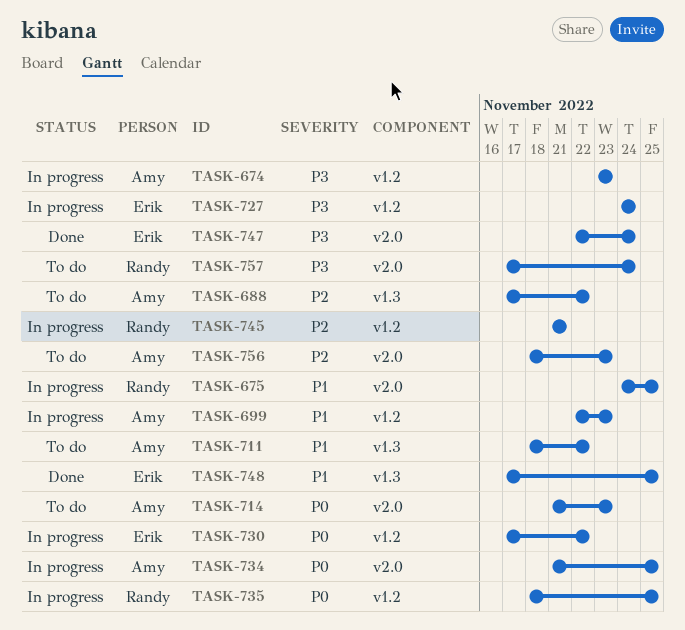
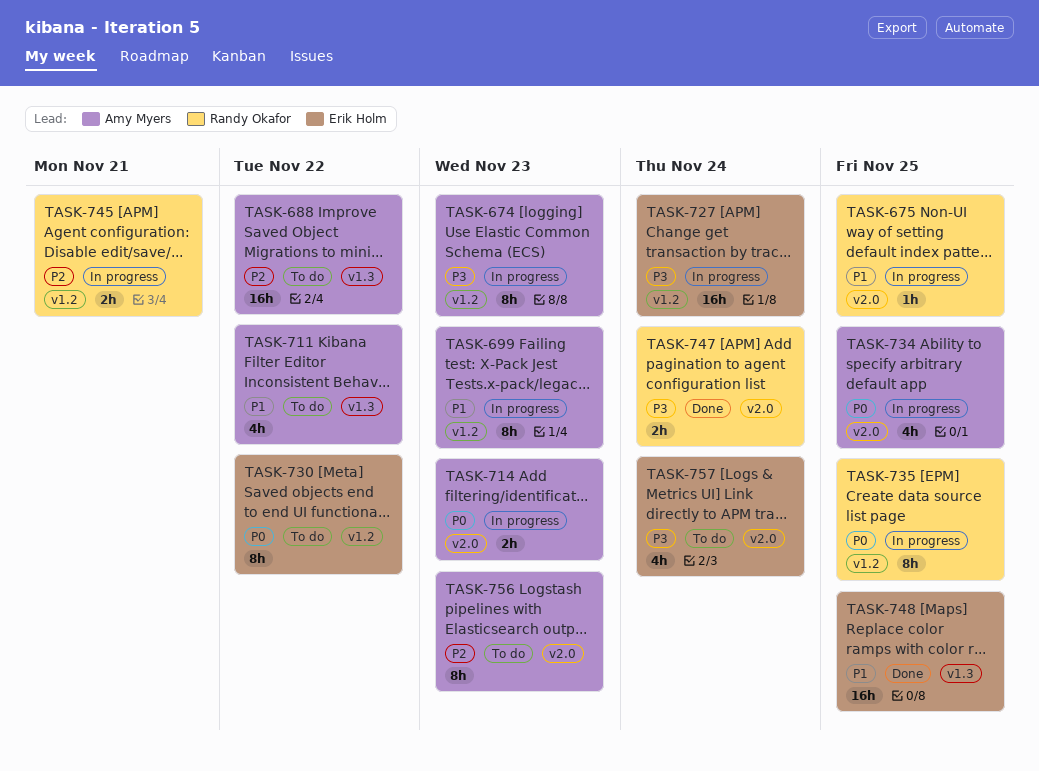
TASK-714, status: To do -> In progress
TASK-730, status: In progress -> To do
TASK-747, owner: Erik Holm -> Randy Okafor
TASK-757, owner: Randy Okafor -> Erik Holm

